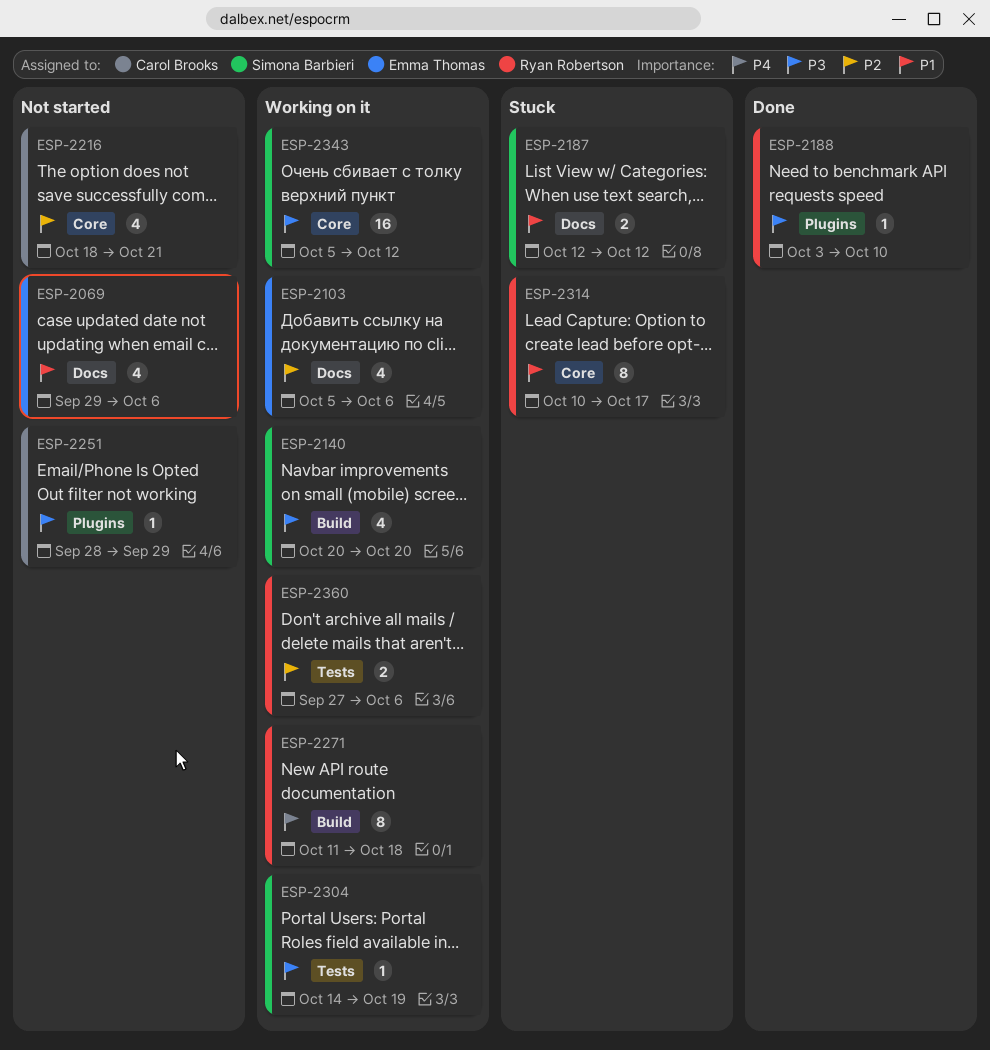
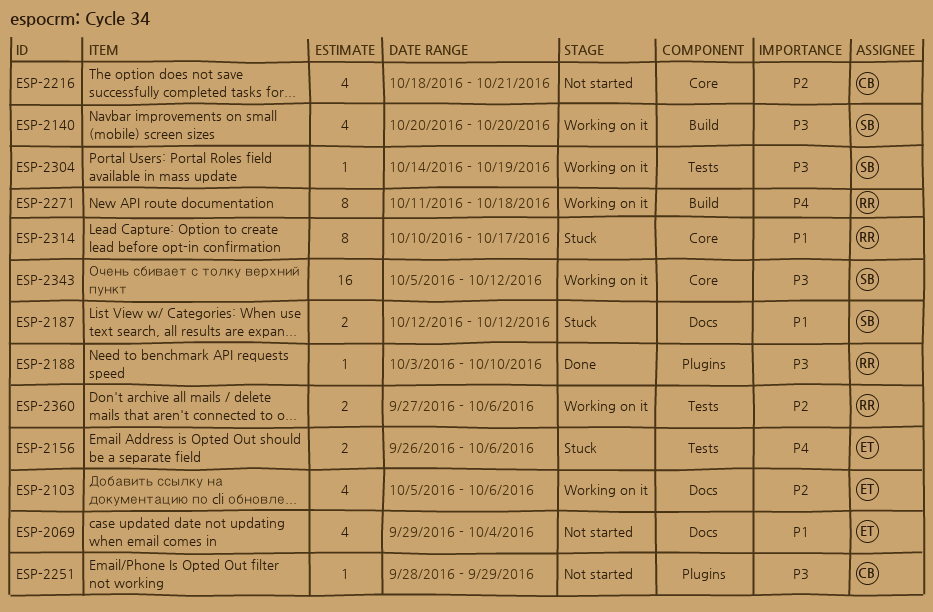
ESP-2069, due: Oct 6 -> Oct 4
ESP-2156: none -> present

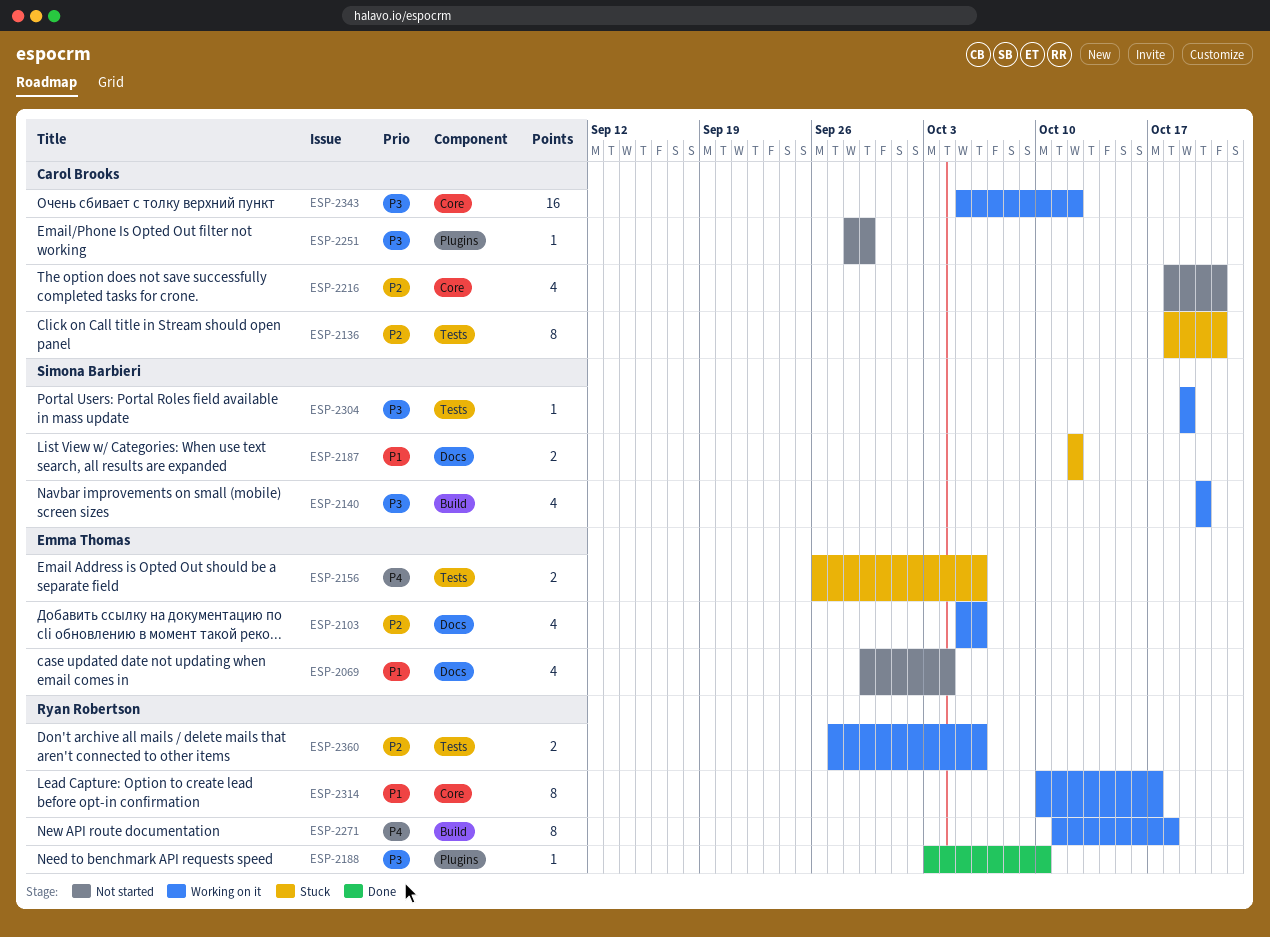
ESP-2136: none -> present
ESP-2304, start: Oct 14 -> Oct 19
ESP-2314, status: Stuck -> Working on it
ESP-2343, owner: Simona Barbieri -> Carol Brooks

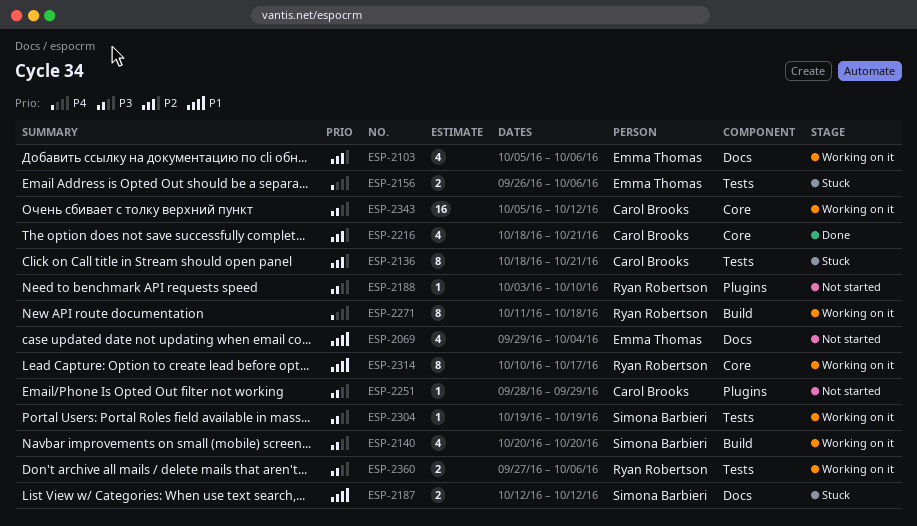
ESP-2188, status: Done -> Not started
ESP-2216, status: Not started -> Done
ESP-2360, priority: P2 -> P3

